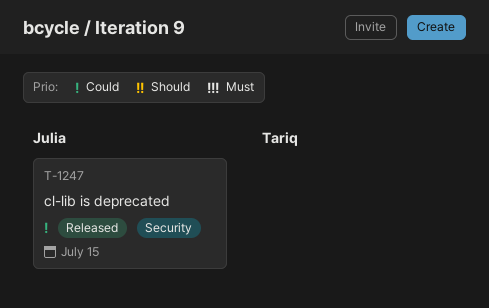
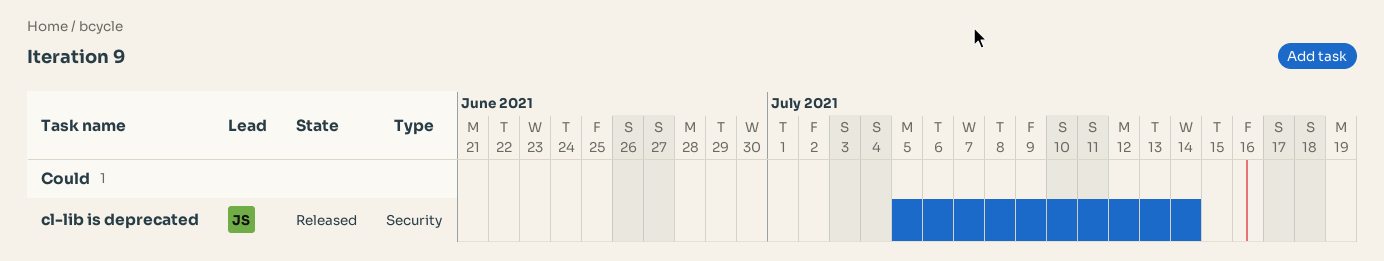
cl-lib is deprecated, due: Jul 15 -> Jul 14

